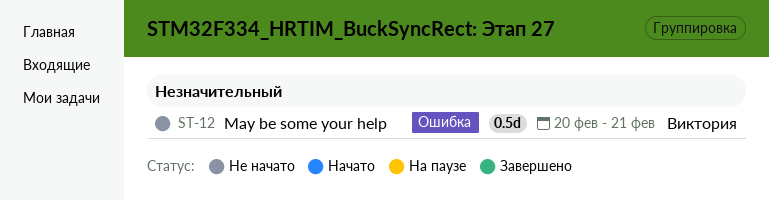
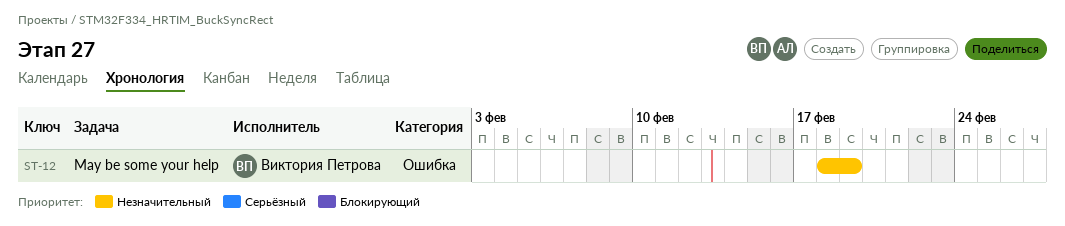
ST-12, start: Feb 20 -> Feb 18
ST-12, due: Feb 21 -> Feb 19

